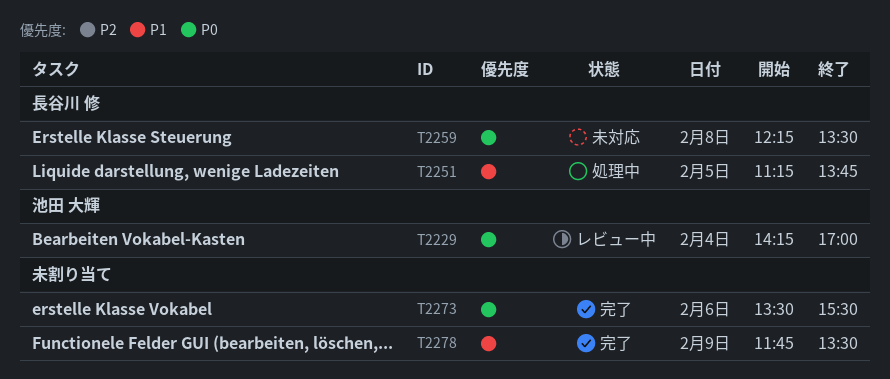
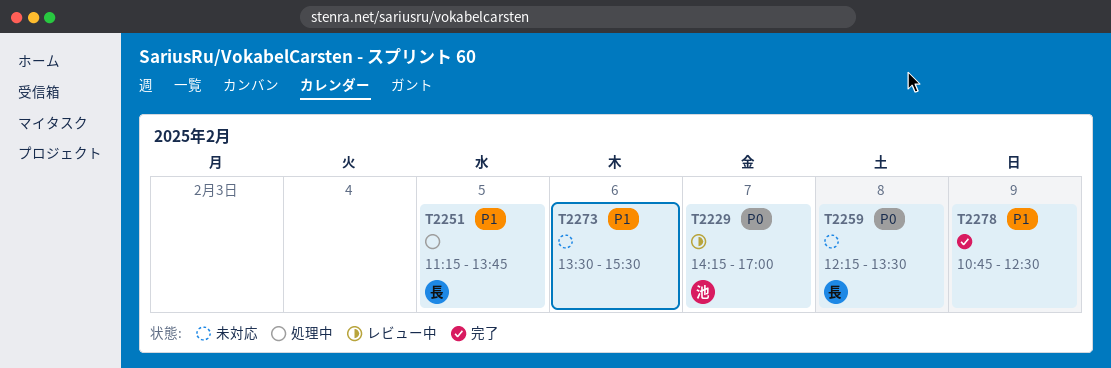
T2229, day: Feb 4 -> Feb 7
T2273, status: 完了 -> 未対応
T2273, priority: P0 -> P1
T2278, begins: 11:45 -> 10:45
T2278, ends: 13:30 -> 12:30

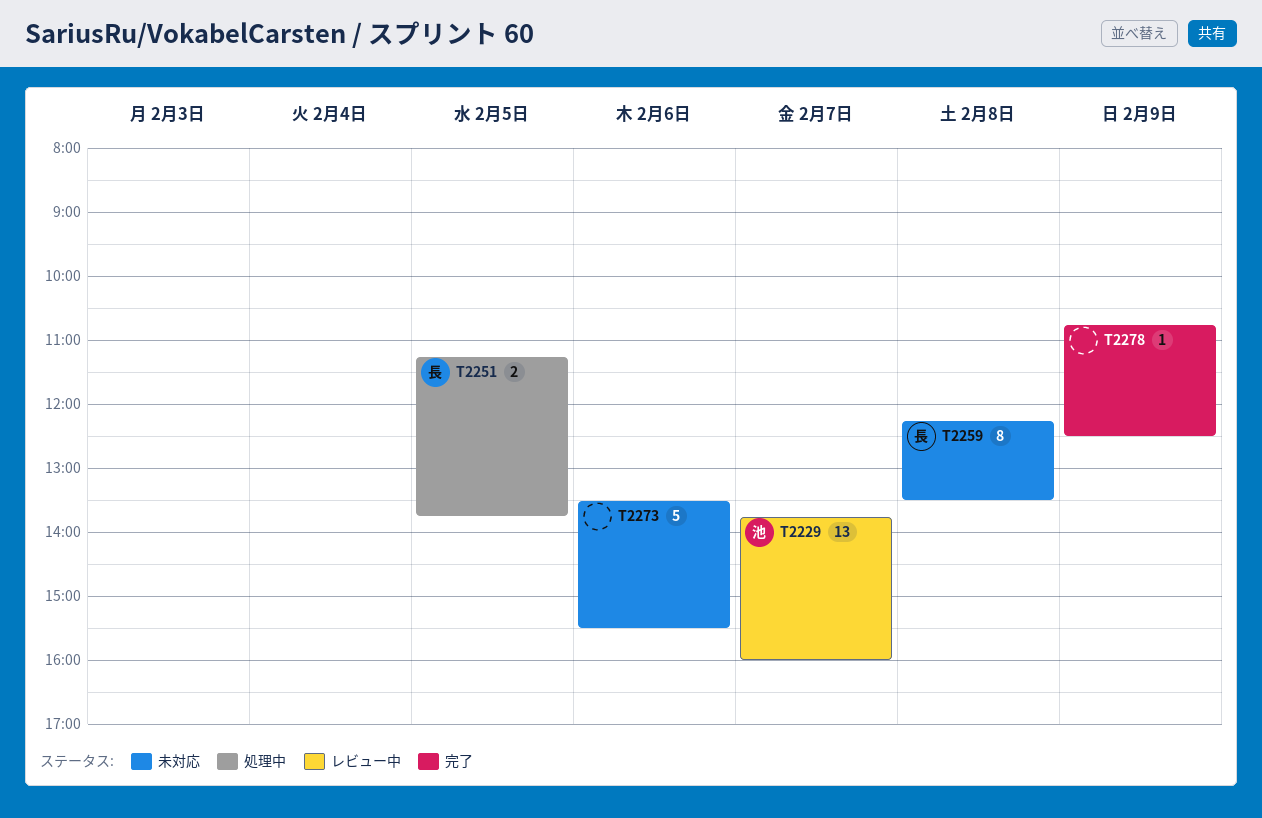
T2229, begins: 14:15 -> 13:45
T2229, ends: 17:00 -> 16:00

